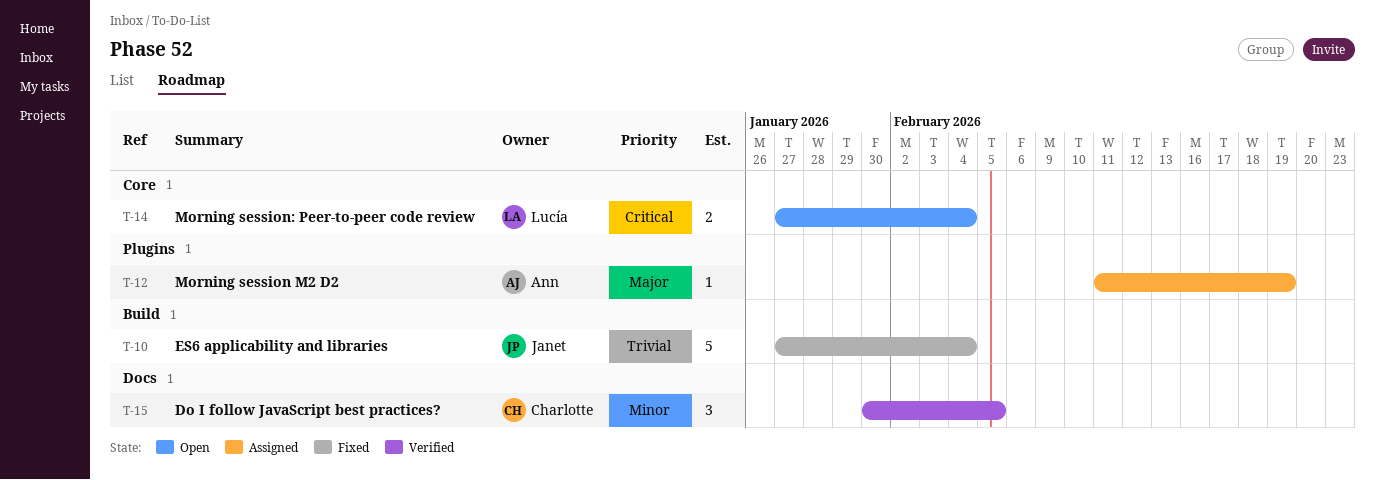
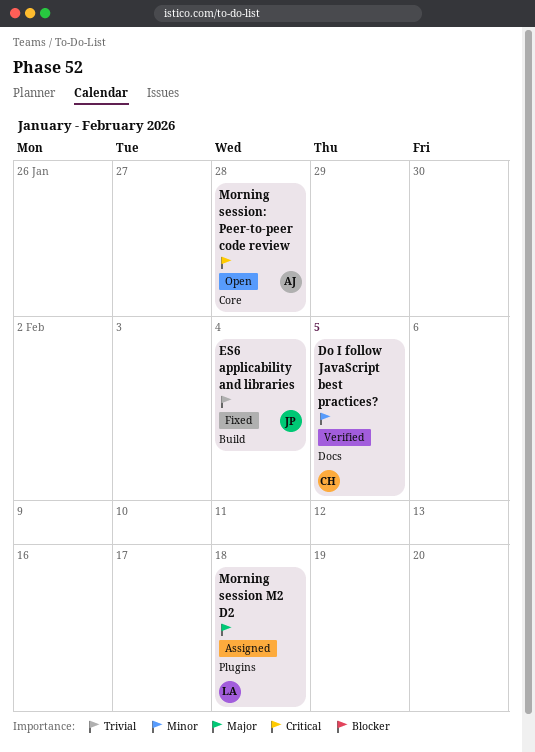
Morning session M2 D2, owner: Ann -> Lucía
Morning session M2 D2, due: Feb 19 -> Feb 18
Morning session: Peer-to-peer code review, owner: Lucía -> Ann
Morning session: Peer-to-peer code review, due: Feb 4 -> Jan 28

